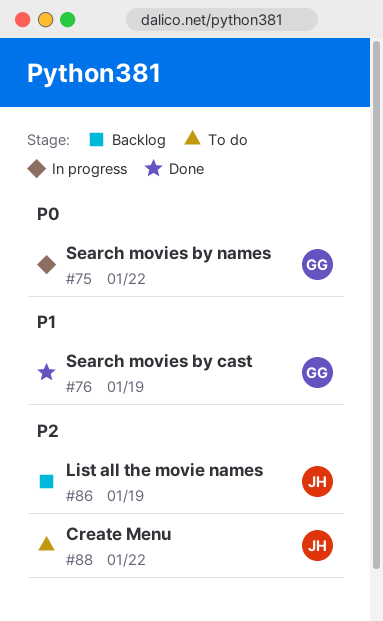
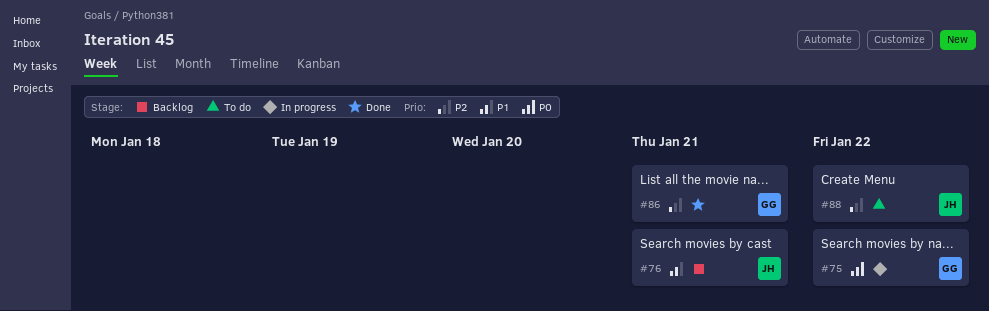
#76, status: Done -> Backlog
#76, owner: GG -> JH
#76, due: Jan 19 -> Jan 21
#86, status: Backlog -> Done
#86, owner: JH -> GG
#86, due: Jan 19 -> Jan 21

